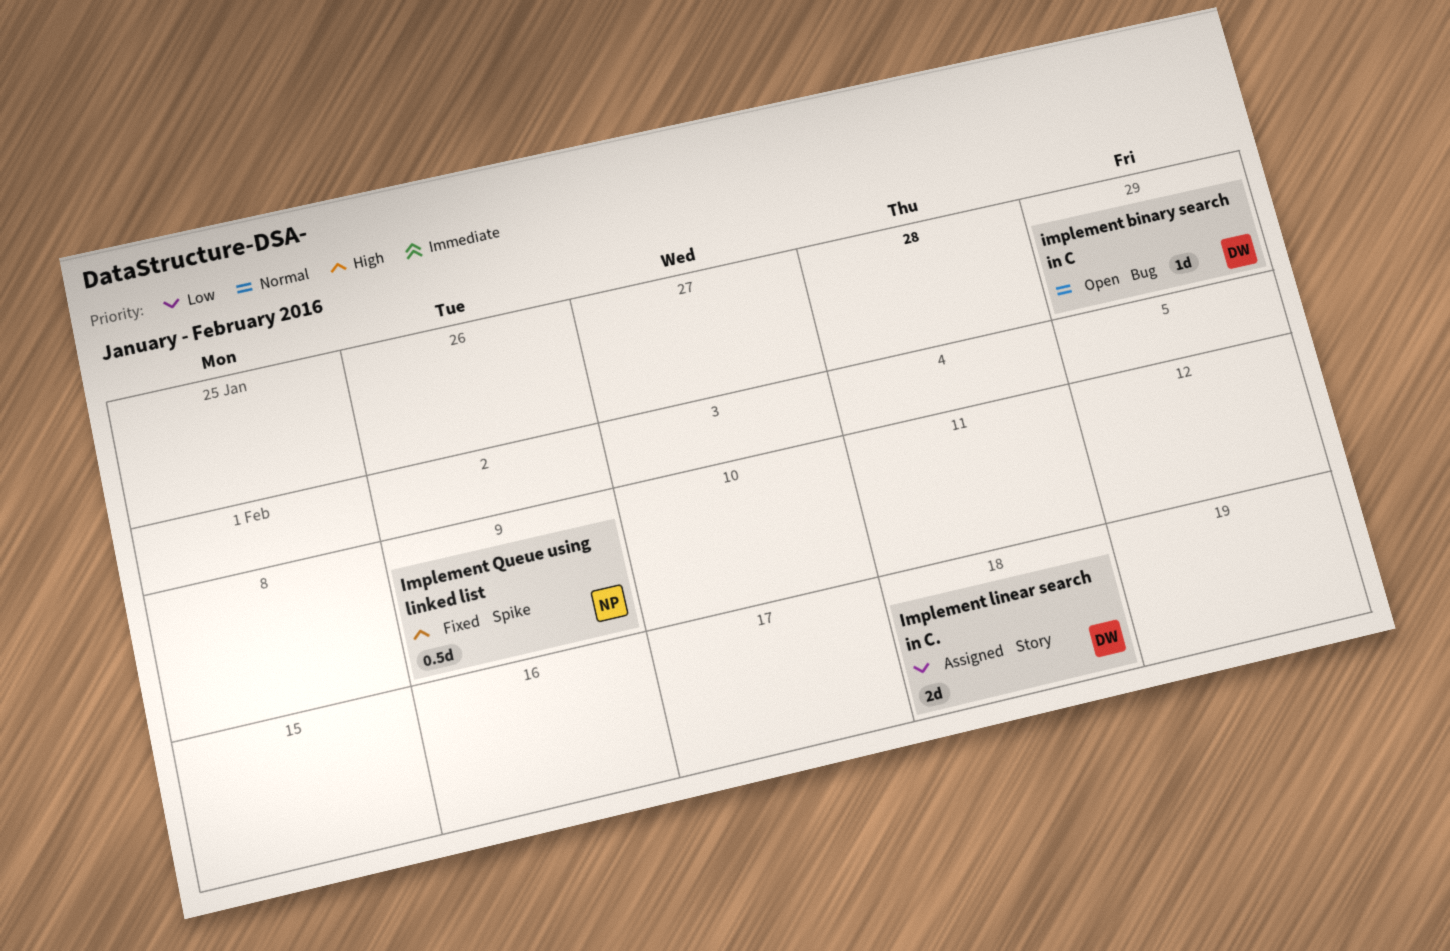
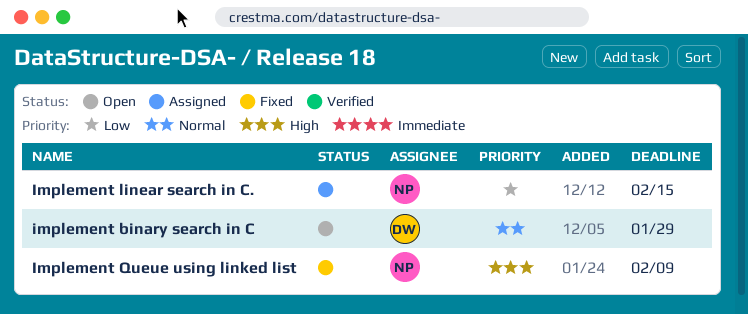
Implement linear search in C., owner: DW -> NP
Implement linear search in C., due: Feb 18 -> Feb 15

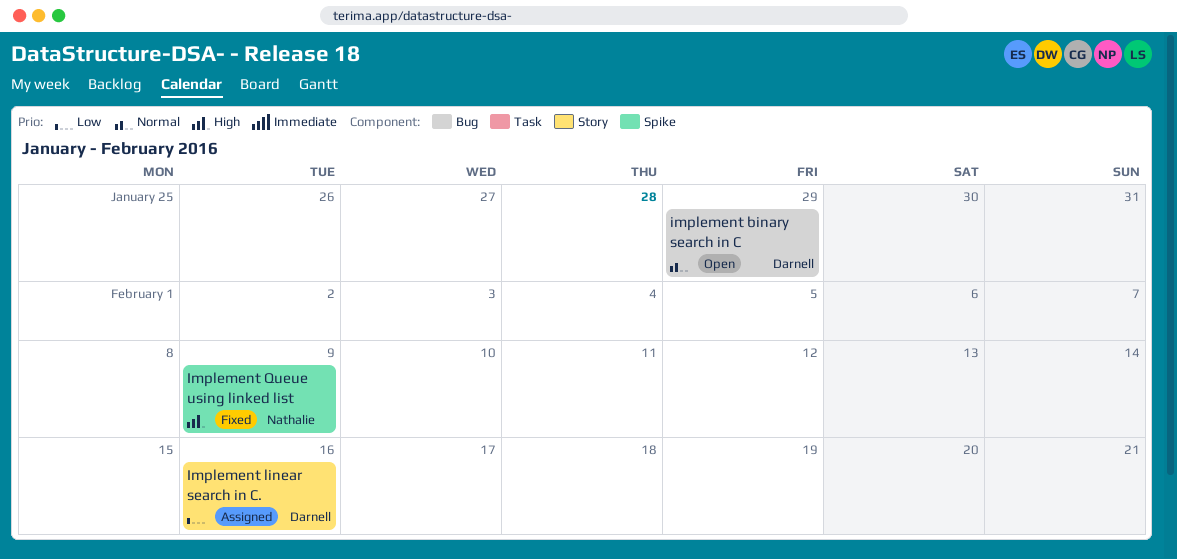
Implement linear search in C., owner: Nathalie -> Darnell
Implement linear search in C., due: Feb 15 -> Feb 16

